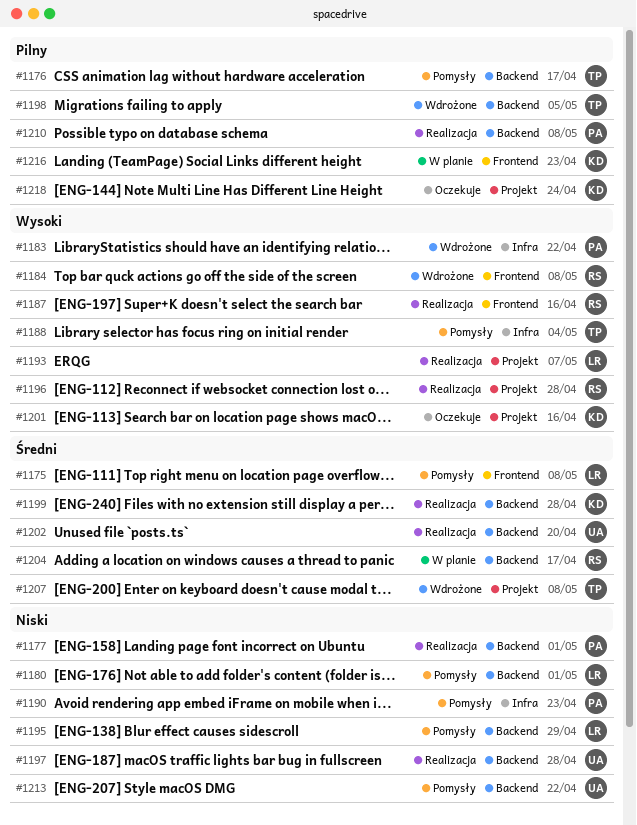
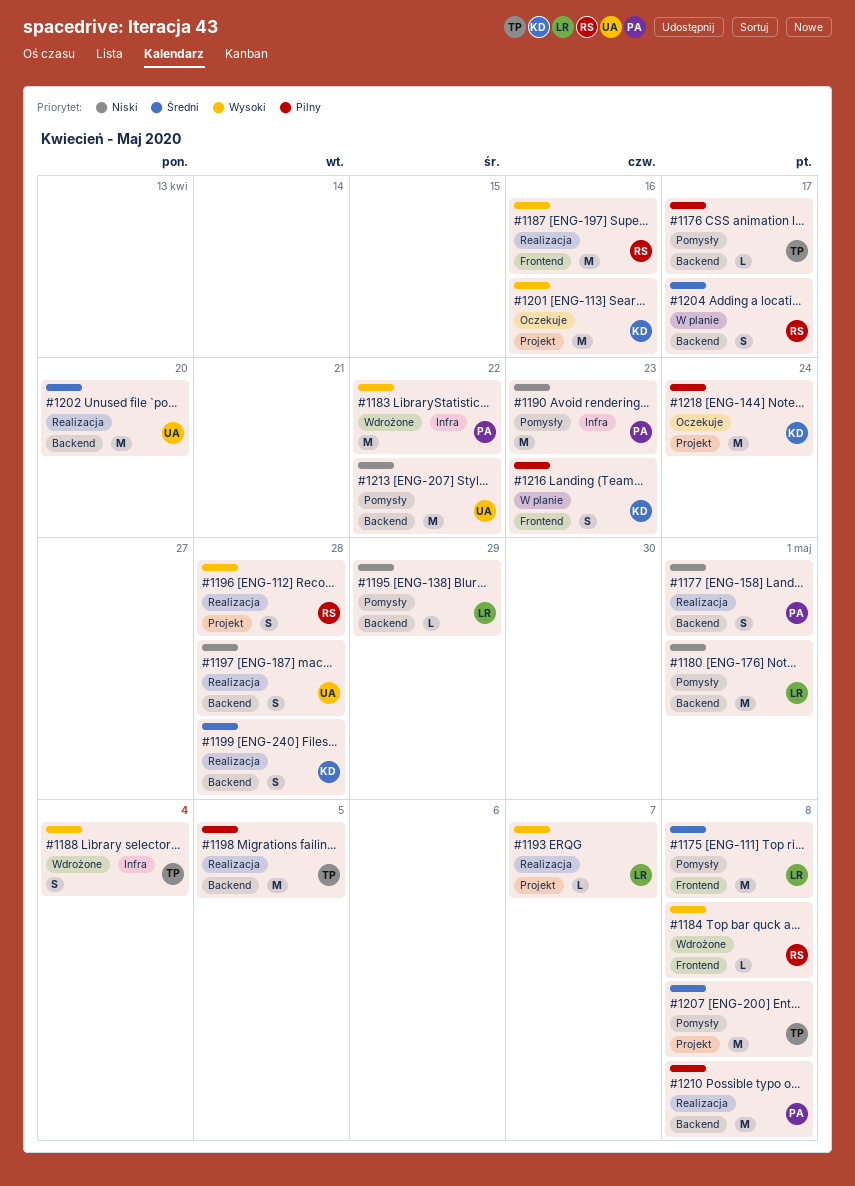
#1188, status: Pomysły -> Wdrożone
#1198, status: Wdrożone -> Realizacja
#1207, status: Wdrożone -> Pomysły

